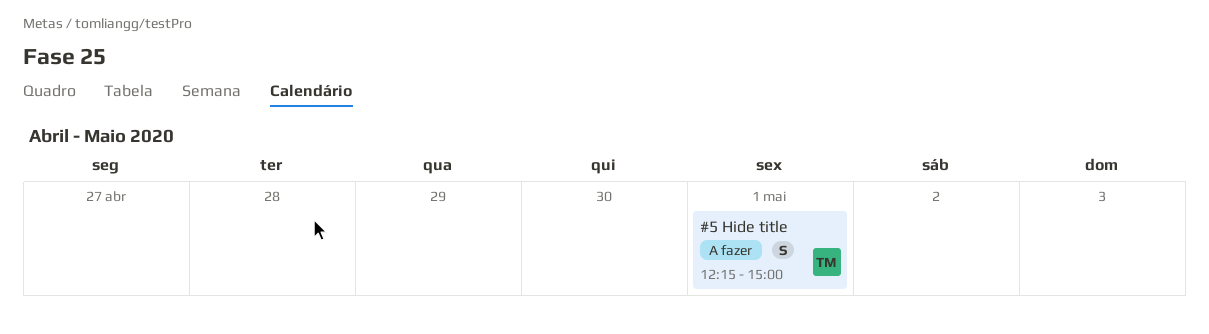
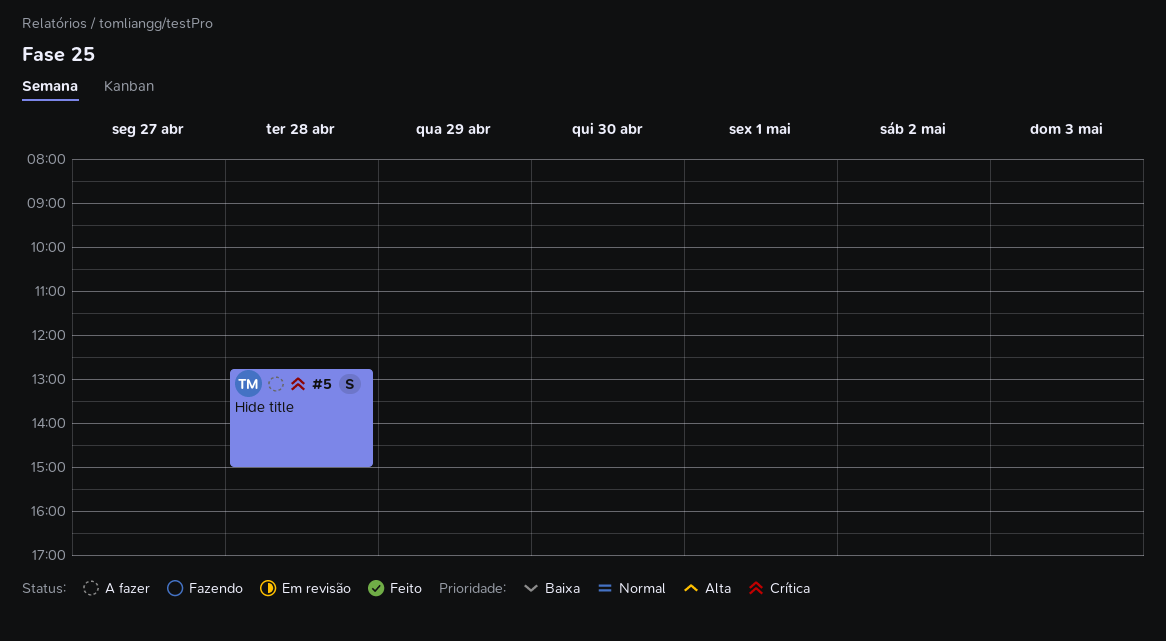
#5, day: May 1 -> Apr 28
#5, begins: 12:15 -> 12:45

